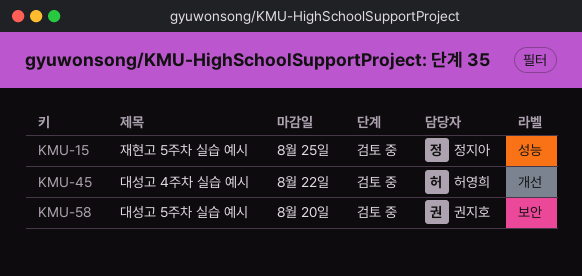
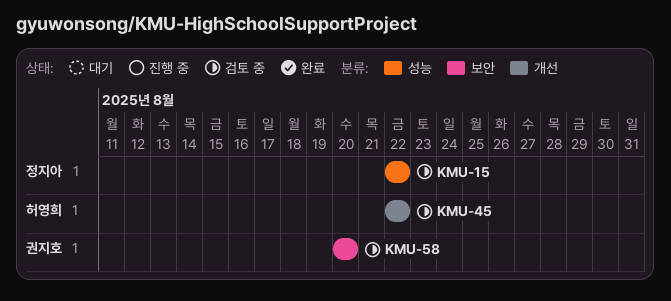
KMU-15, due: Aug 25 -> Aug 22

